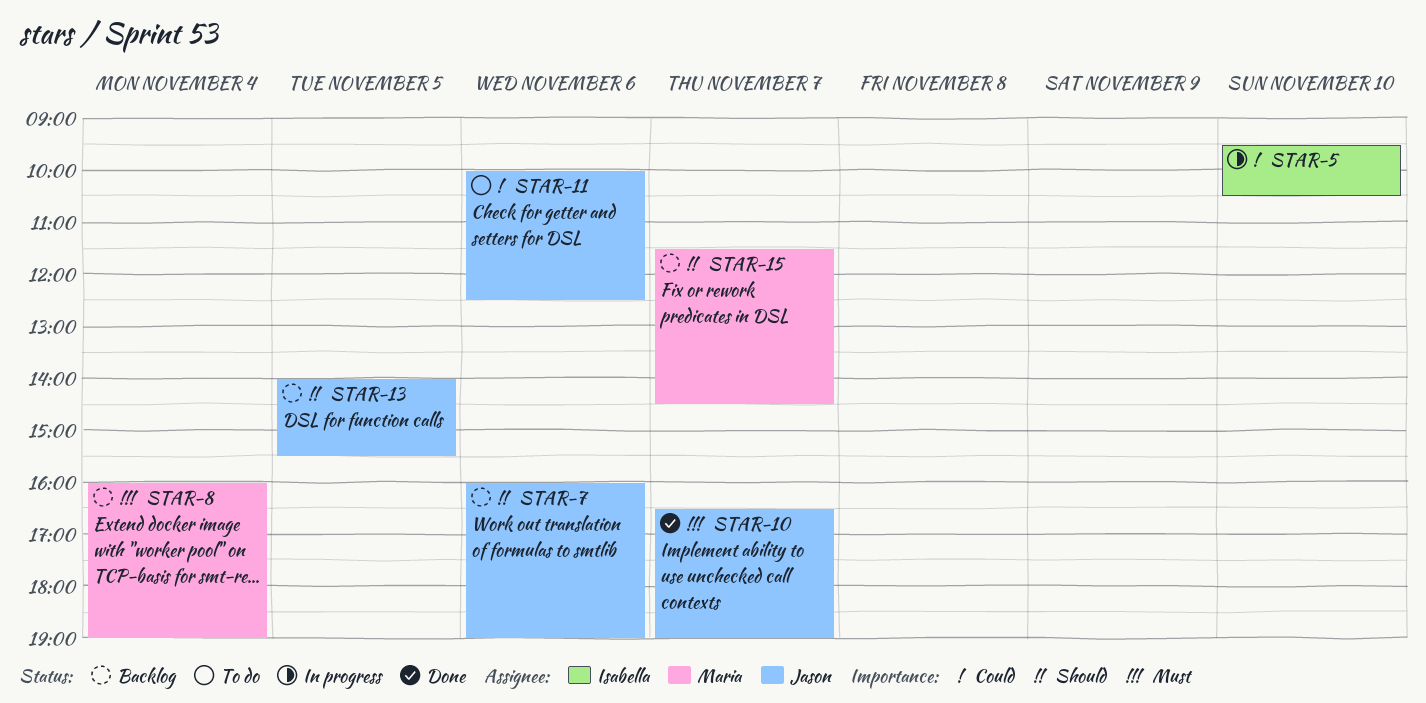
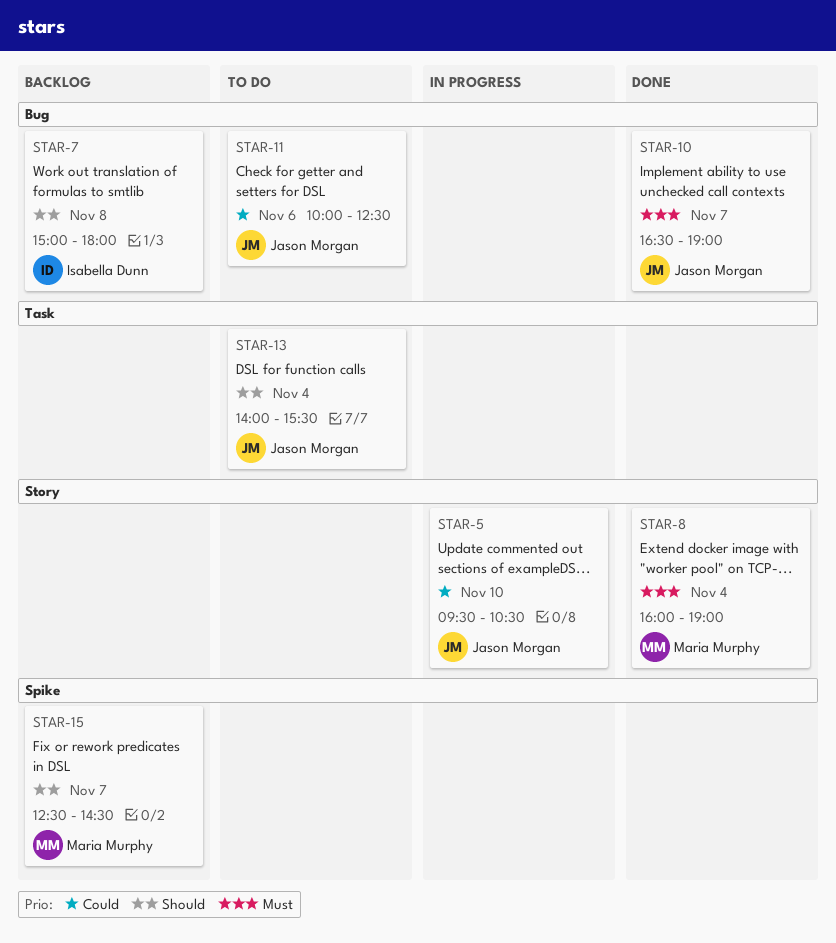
STAR-5, owner: Isabella Dunn -> Jason Morgan
STAR-7, owner: Jason Morgan -> Isabella Dunn
STAR-7, day: Nov 6 -> Nov 8
STAR-7, begins: 16:00 -> 15:00
STAR-7, ends: 19:00 -> 18:00
STAR-8, status: Backlog -> Done
STAR-13, status: Backlog -> To do
STAR-13, day: Nov 5 -> Nov 4
STAR-15, begins: 11:30 -> 12:30

